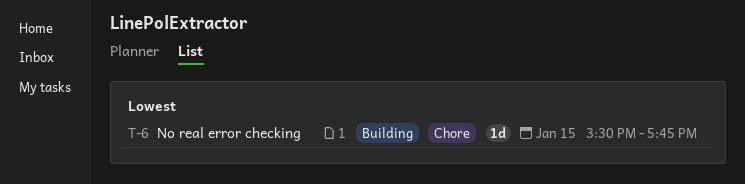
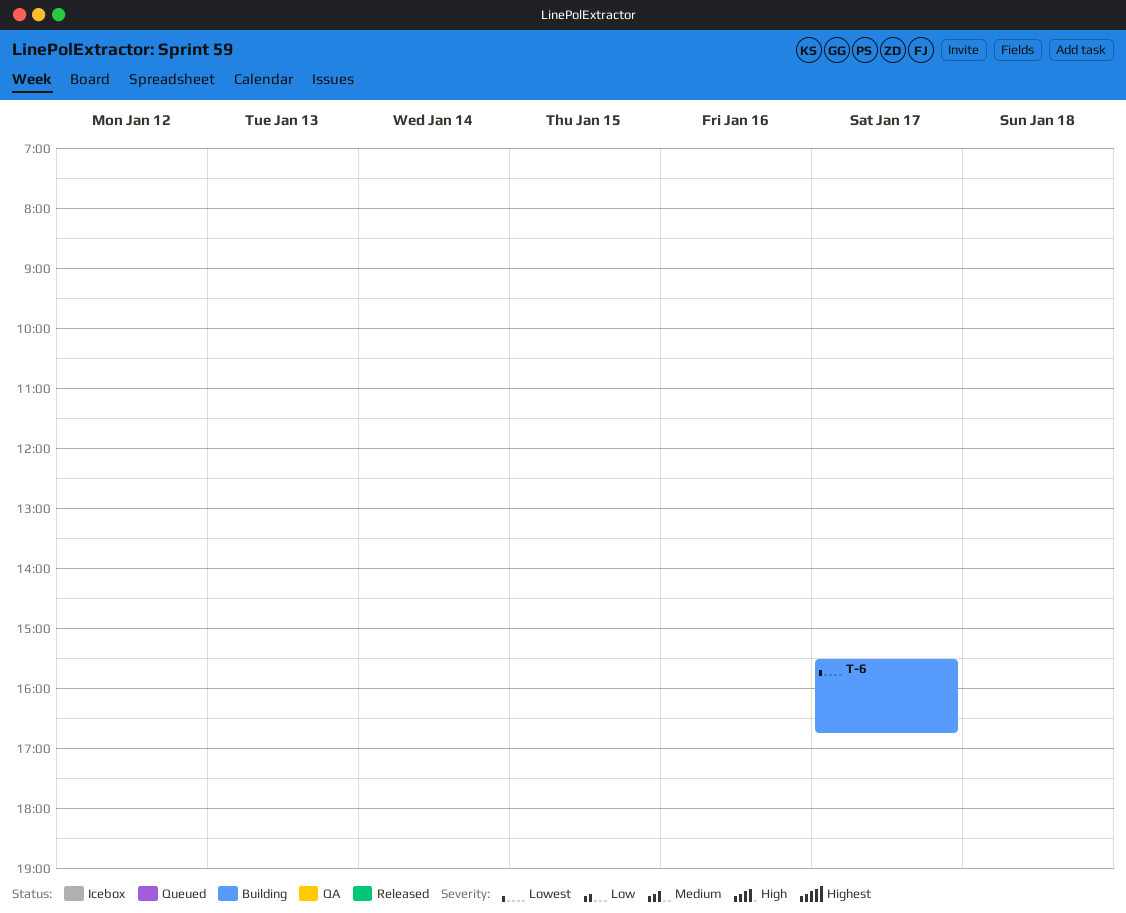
T-6, day: Jan 15 -> Jan 17
T-6, ends: 17:45 -> 16:45

